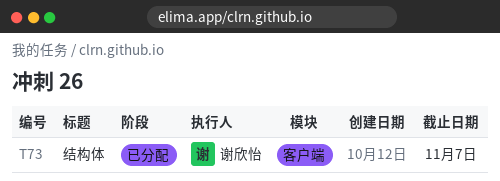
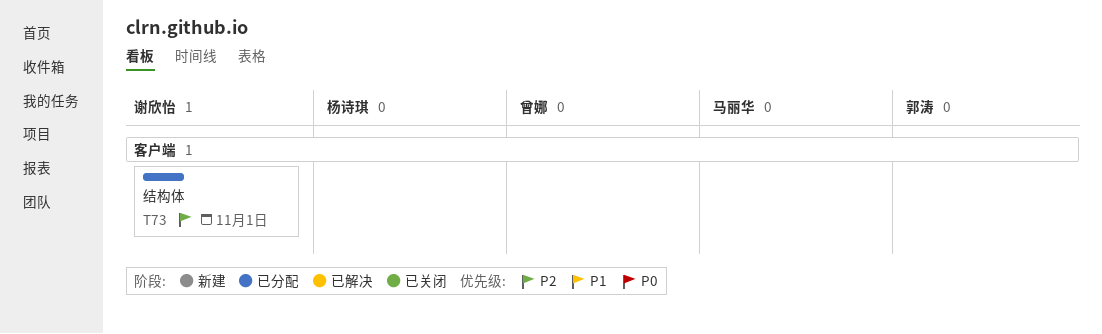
T73, due: Nov 7 -> Nov 1

